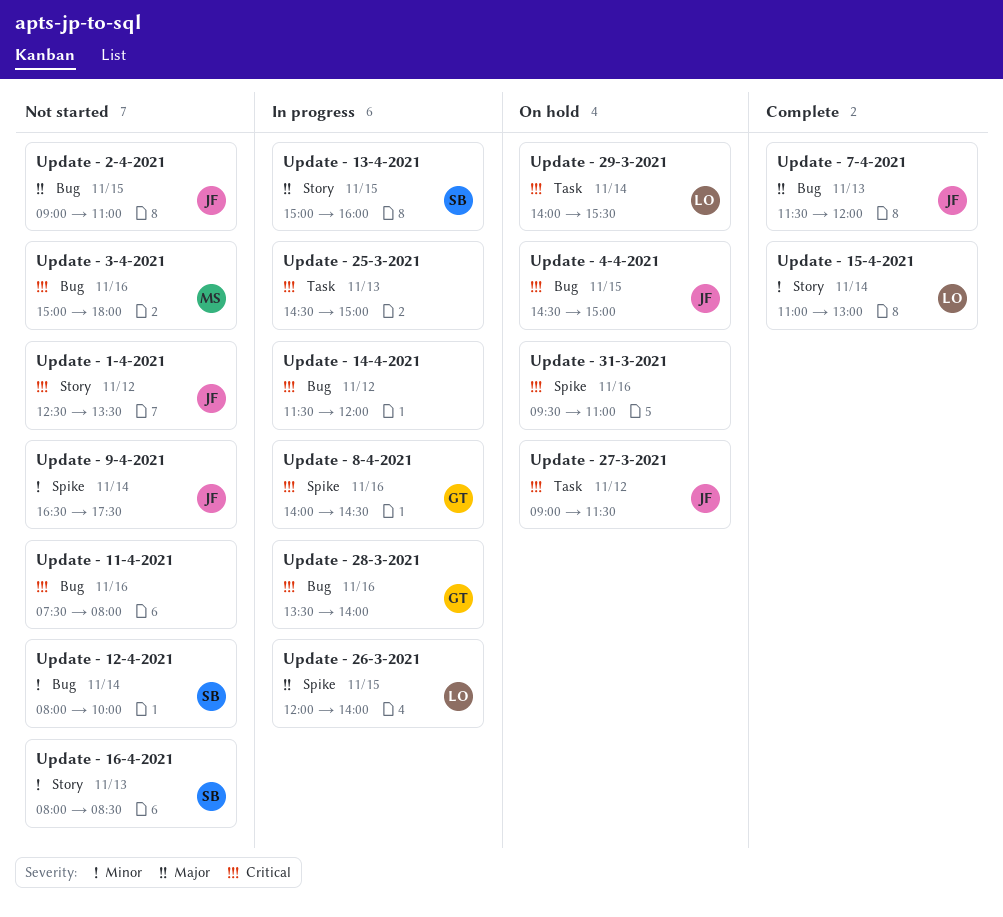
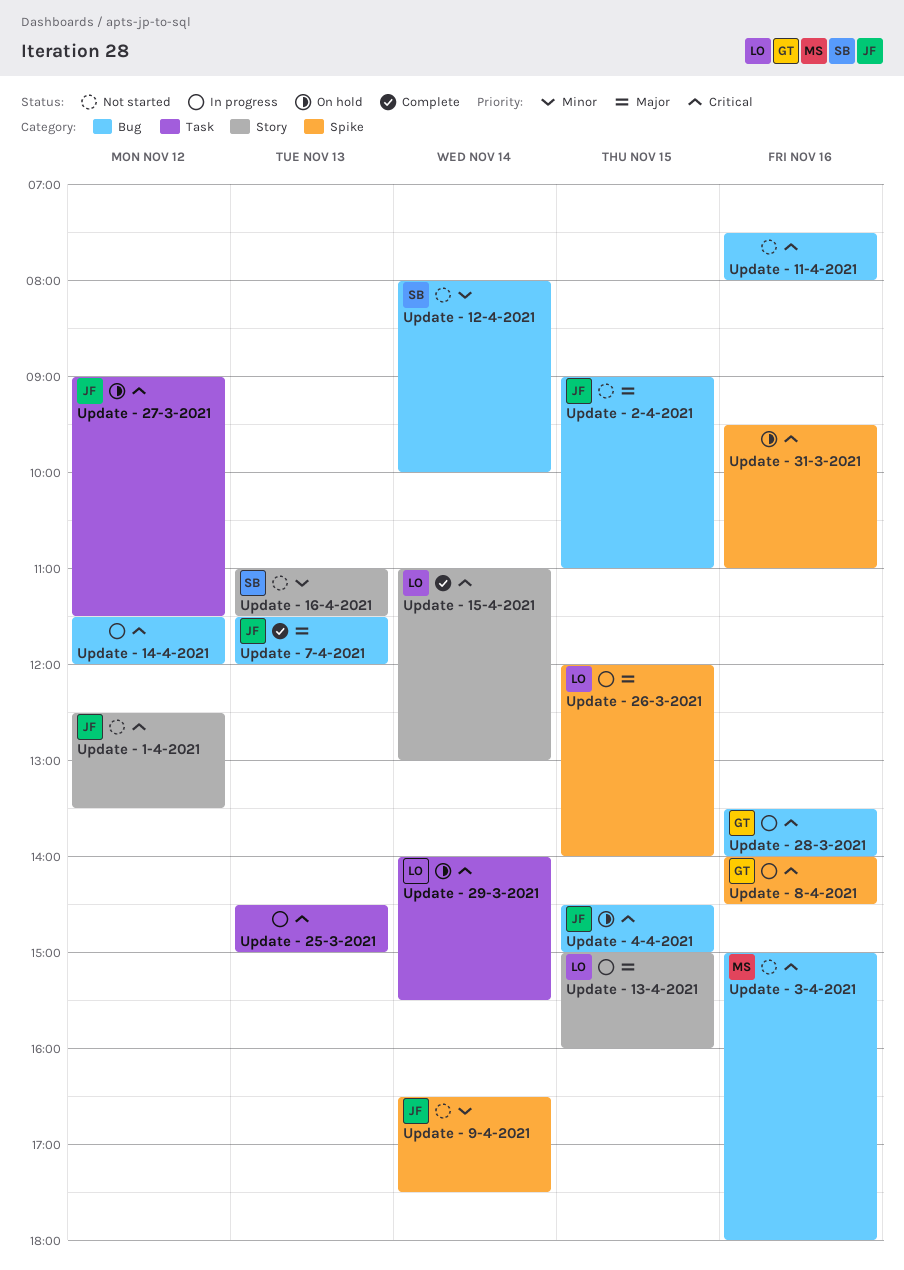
Update - 13-4-2021, owner: SB -> LO
Update - 15-4-2021, priority: Minor -> Critical
Update - 16-4-2021, begins: 08:00 -> 11:00
Update - 16-4-2021, ends: 08:30 -> 11:30

